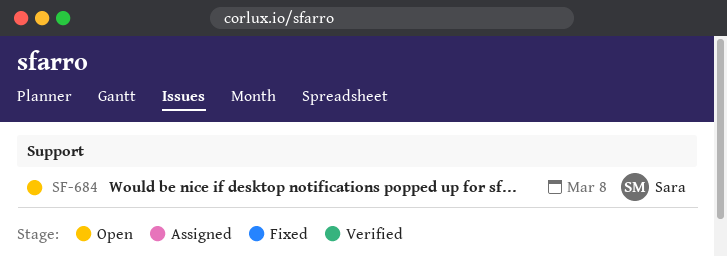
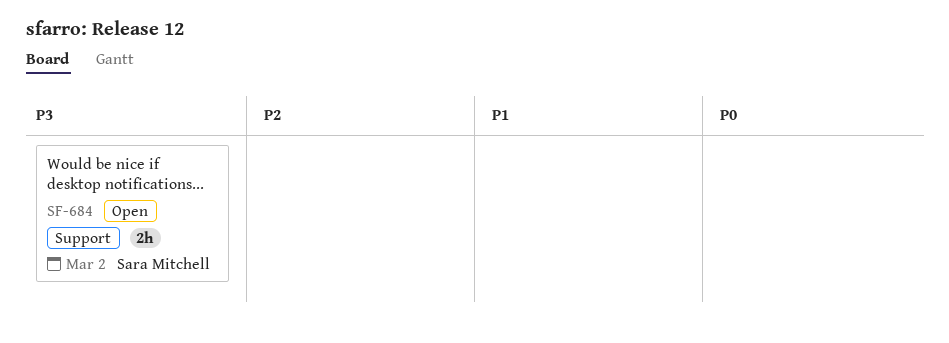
SF-684, due: Mar 8 -> Mar 2

